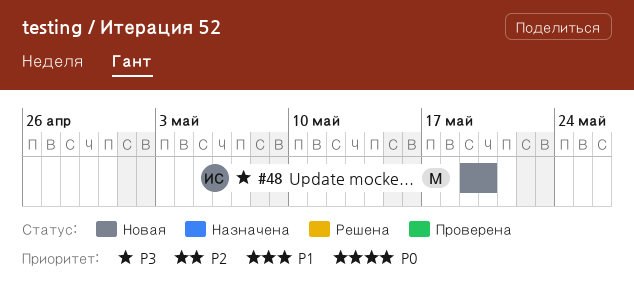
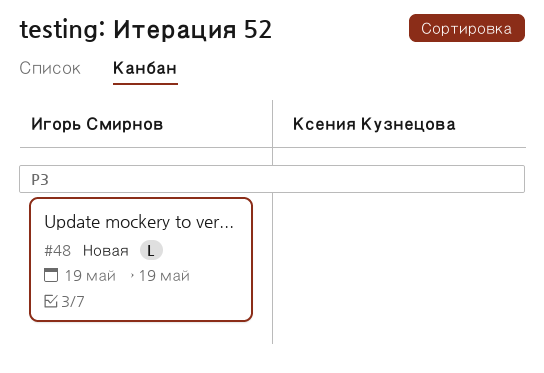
#48, estimate: M -> L
#48, due: May 20 -> May 19

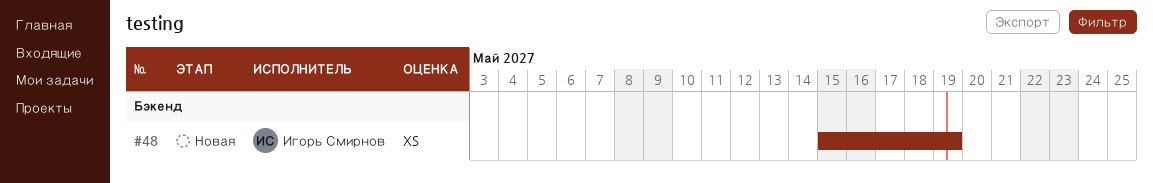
#48, estimate: L -> XS
#48, start: May 19 -> May 15

